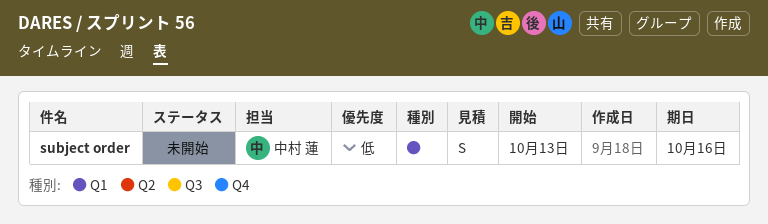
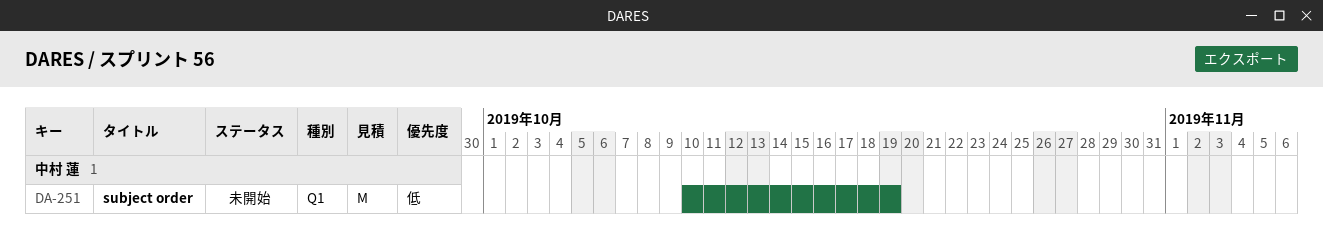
subject order, estimate: S -> M
subject order, start: Oct 13 -> Oct 10
subject order, due: Oct 16 -> Oct 19

